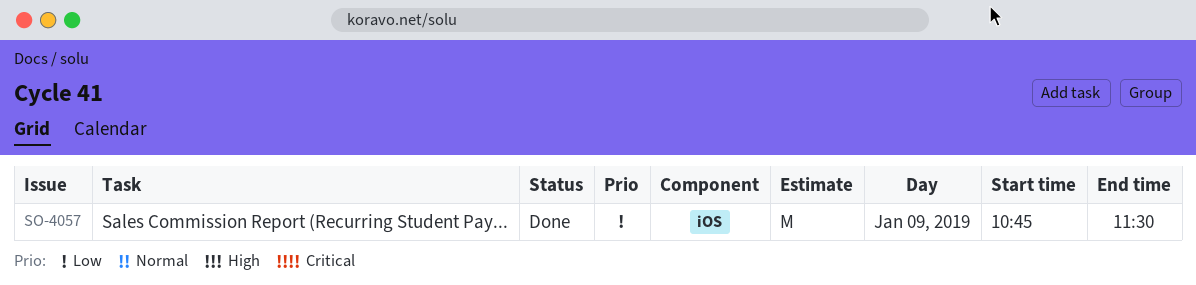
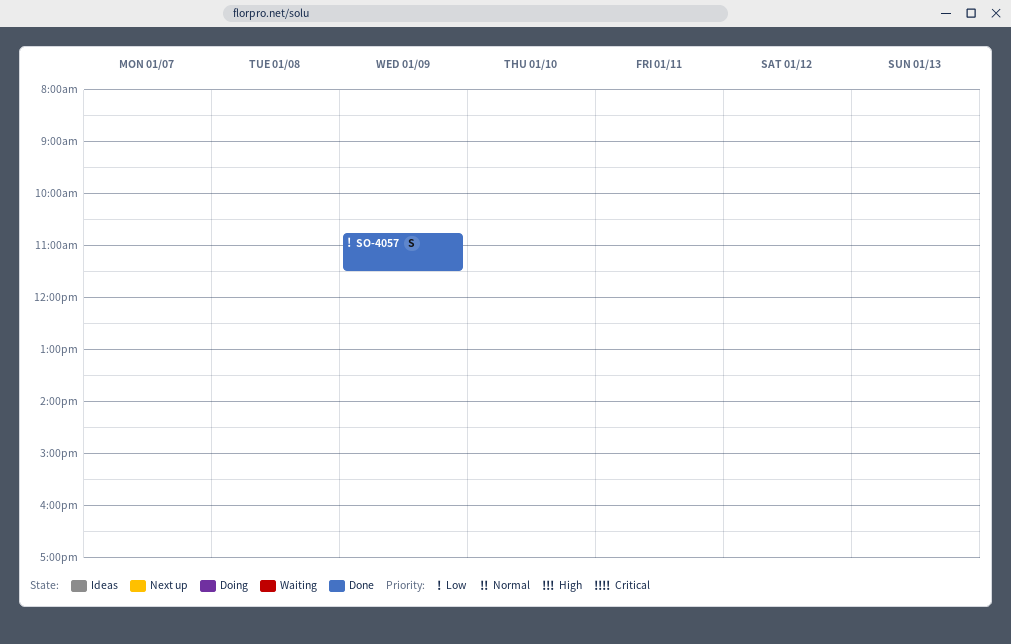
SO-4057, estimate: M -> S

